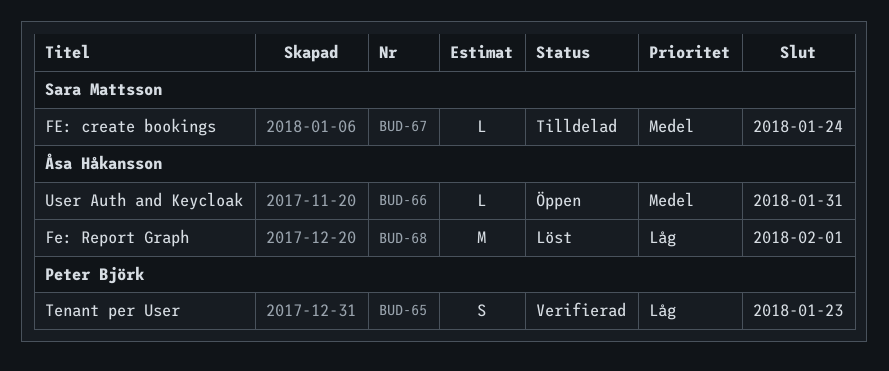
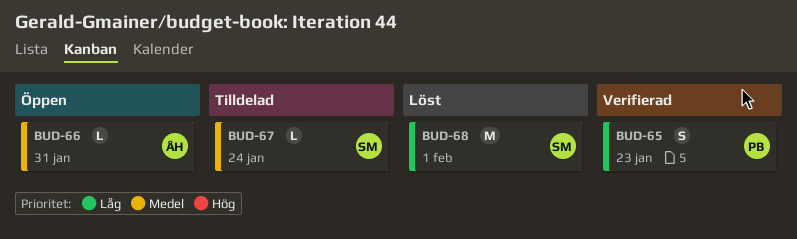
BUD-68, owner: Åsa Håkansson -> Sara Mattsson

